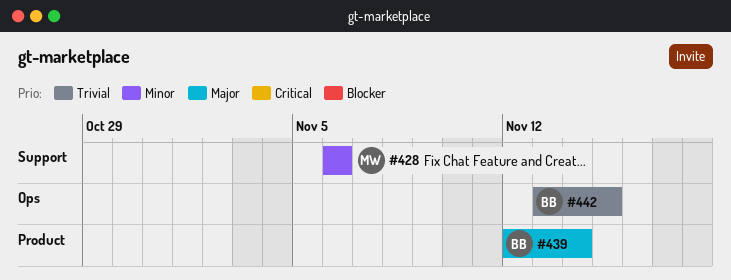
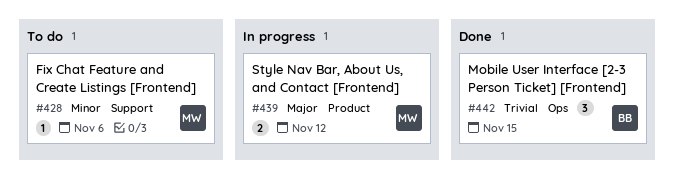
#439, owner: BB -> MW
#439, due: Nov 14 -> Nov 12

